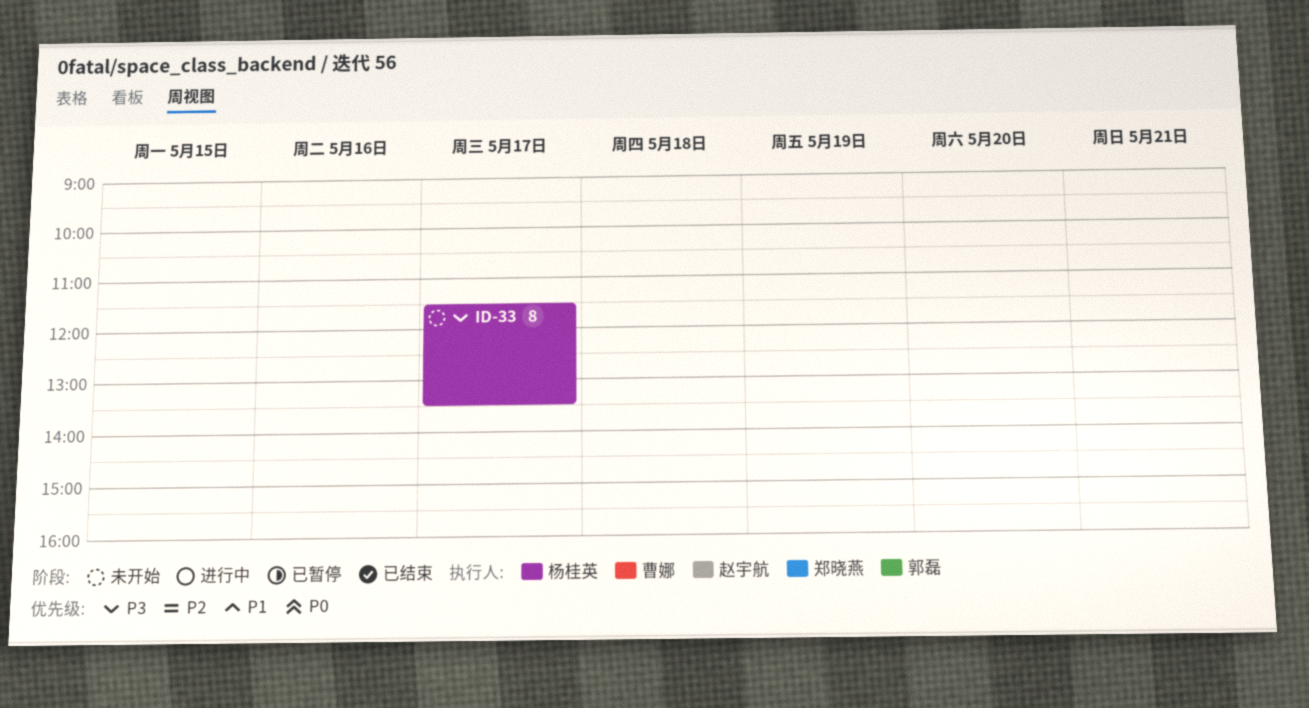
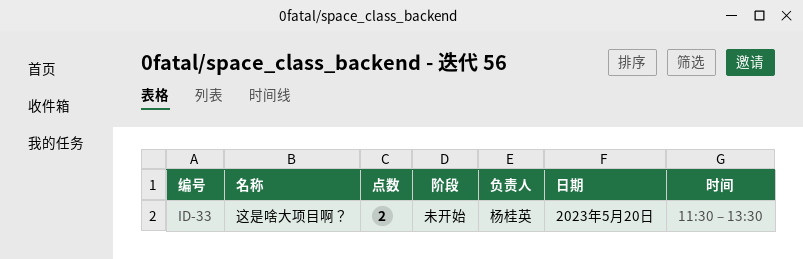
ID-33, estimate: 8 -> 2
ID-33, day: May 17 -> May 20

